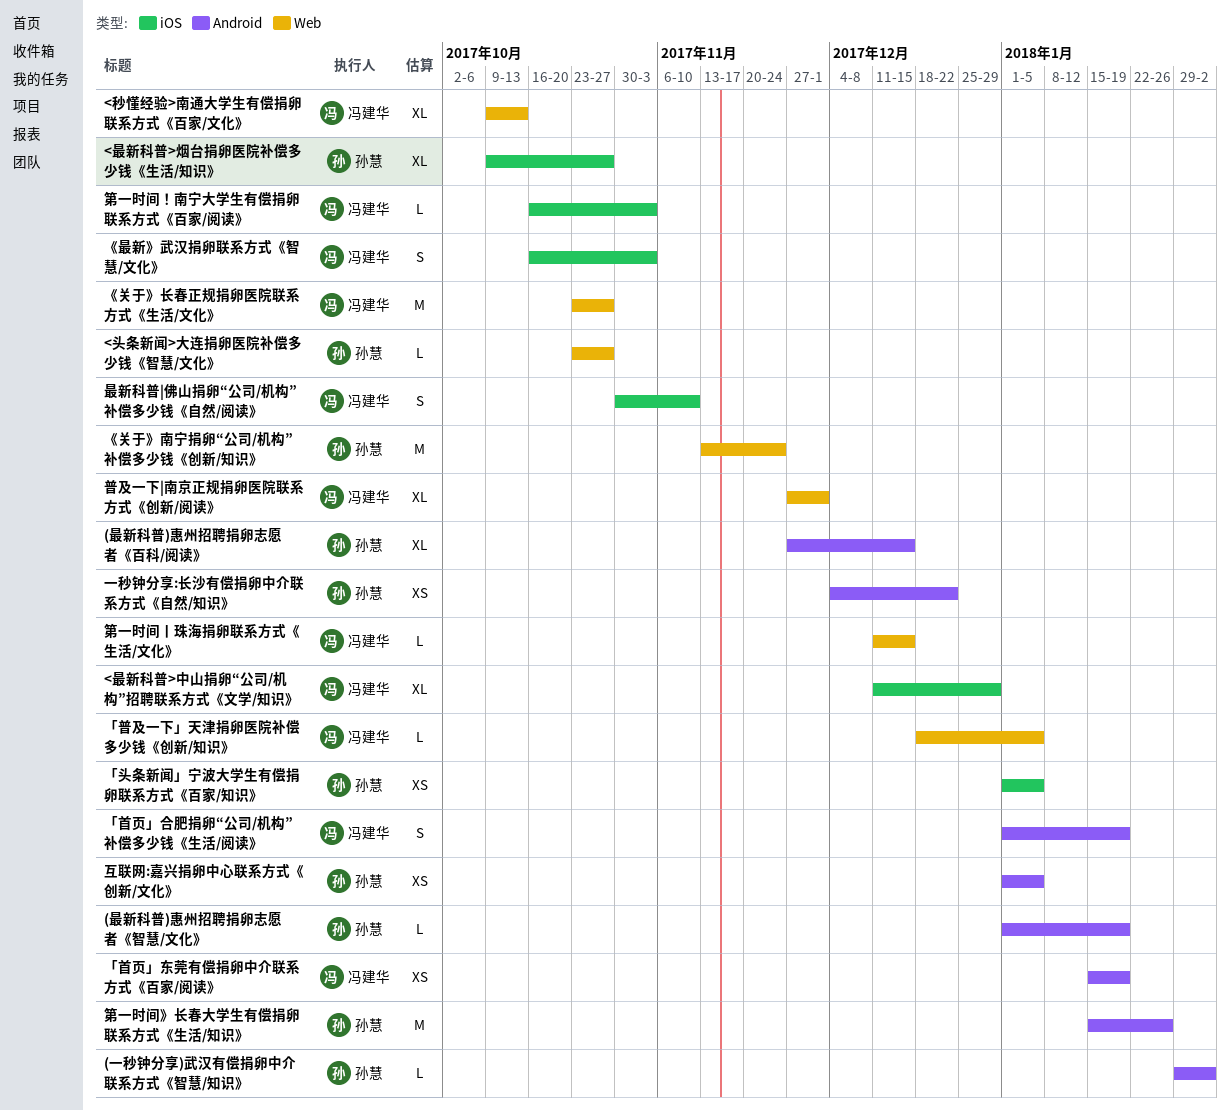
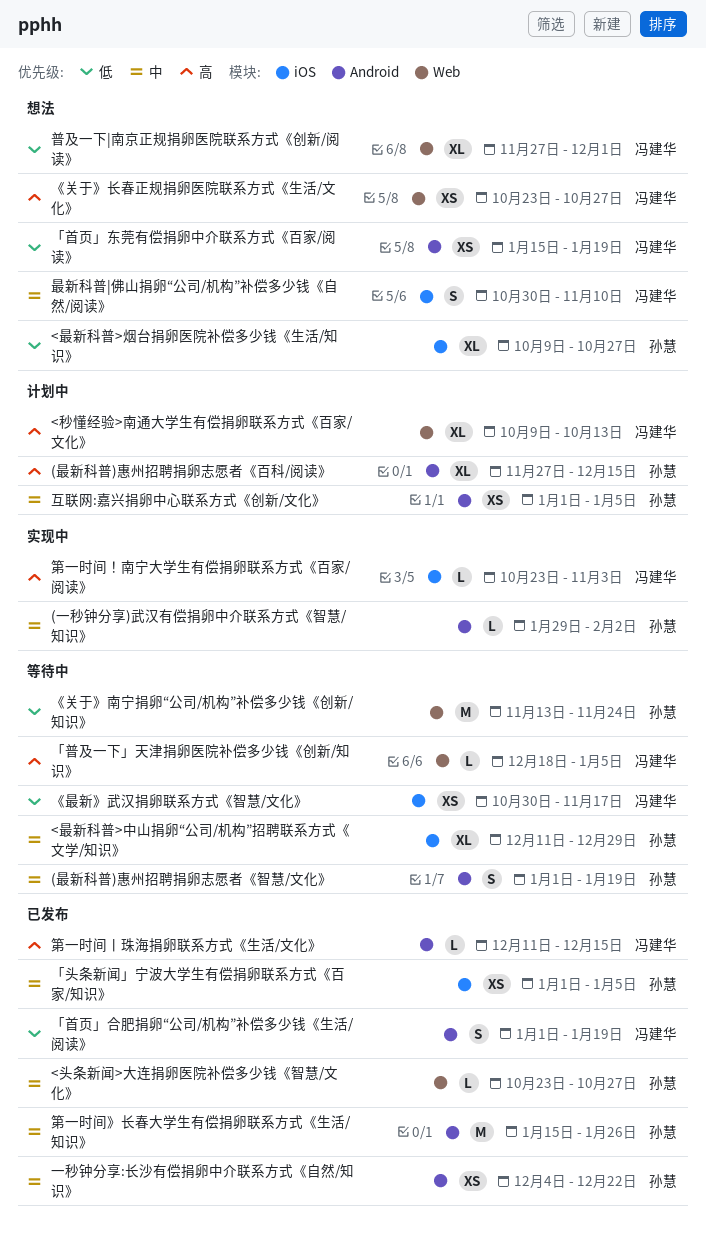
(最新科普)惠州招聘捐卵志愿者《智慧/文化》, estimate: L -> S
<最新科普>中山捐卵“公司/机构”招聘联系方式《文学/知识》, owner: 冯建华 -> 孙慧
《关于》长春正规捐卵医院联系方式《生活/文化》, estimate: M -> XS
《最新》武汉捐卵联系方式《智慧/文化》, estimate: S -> XS
《最新》武汉捐卵联系方式《智慧/文化》, start: Oct 16 -> Oct 30
《最新》武汉捐卵联系方式《智慧/文化》, due: Nov 3 -> Nov 17
第一时间丨珠海捐卵联系方式《生活/文化》, label: Web -> Android
第一时间！南宁大学生有偿捐卵联系方式《百家/阅读》, start: Oct 16 -> Oct 23

